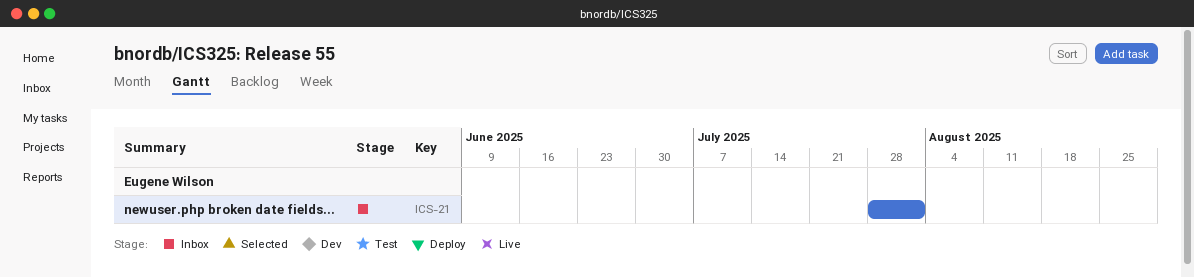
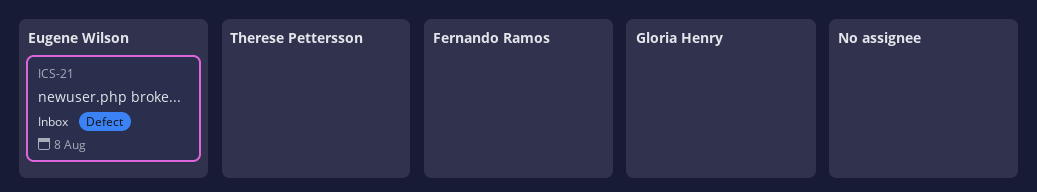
ICS-21, due: Aug 1 -> Aug 8

